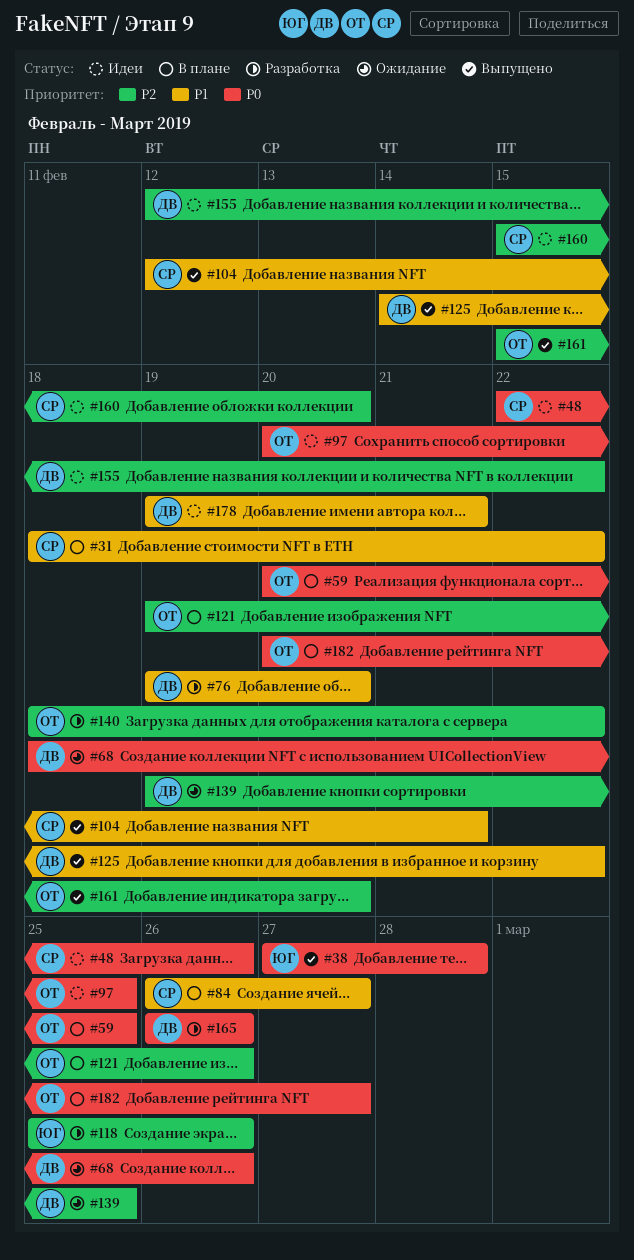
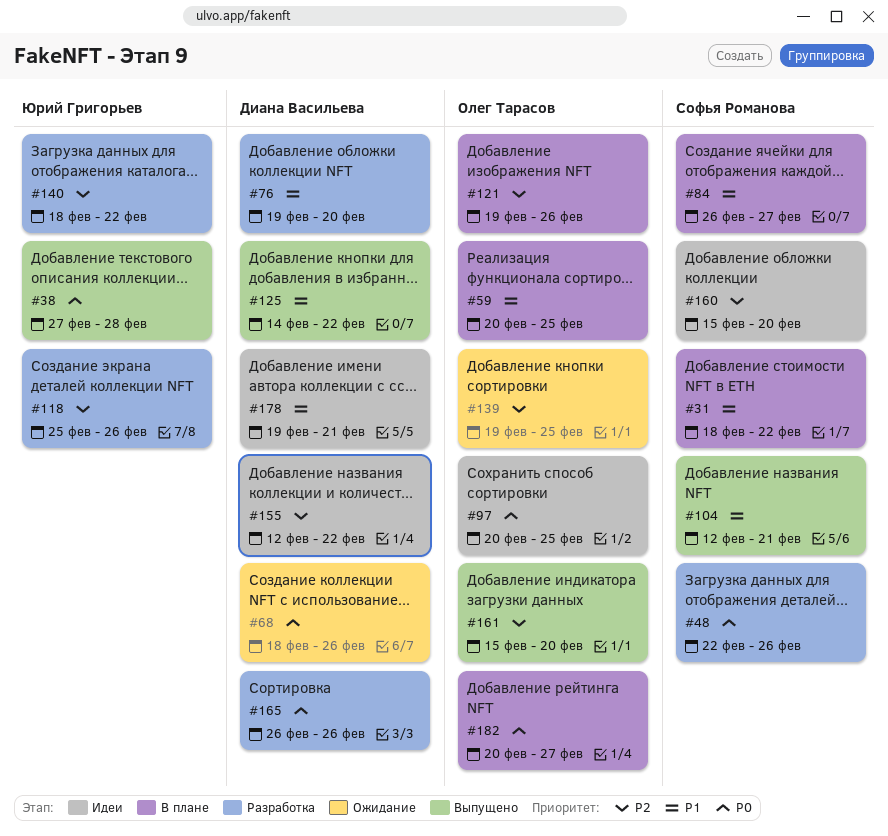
#48, status: Идеи -> Разработка
#59, priority: P0 -> P1
#139, owner: Диана Васильева -> Олег Тарасов
#140, owner: Олег Тарасов -> Юрий Григорьев

